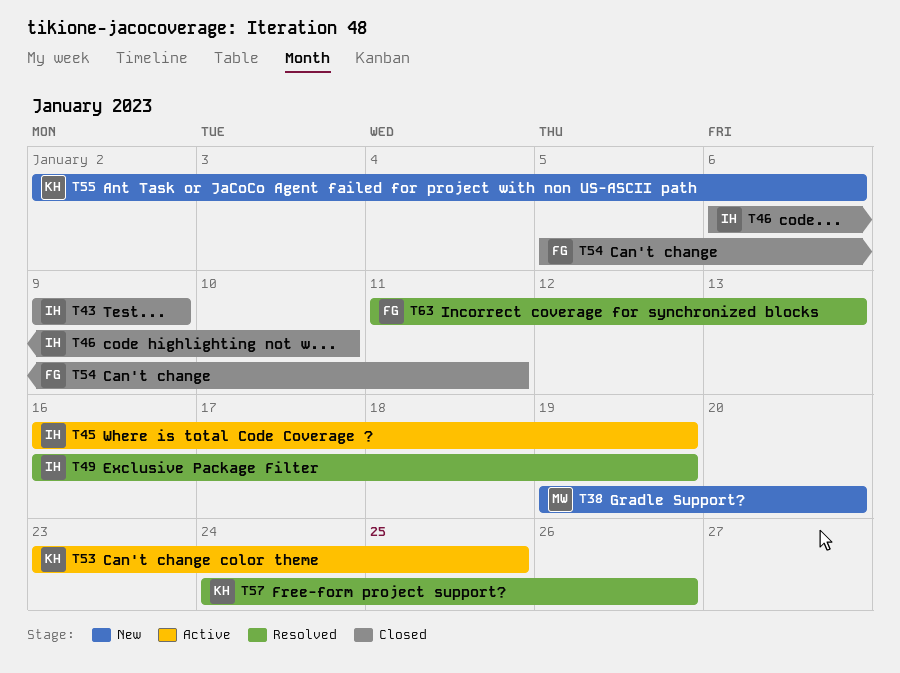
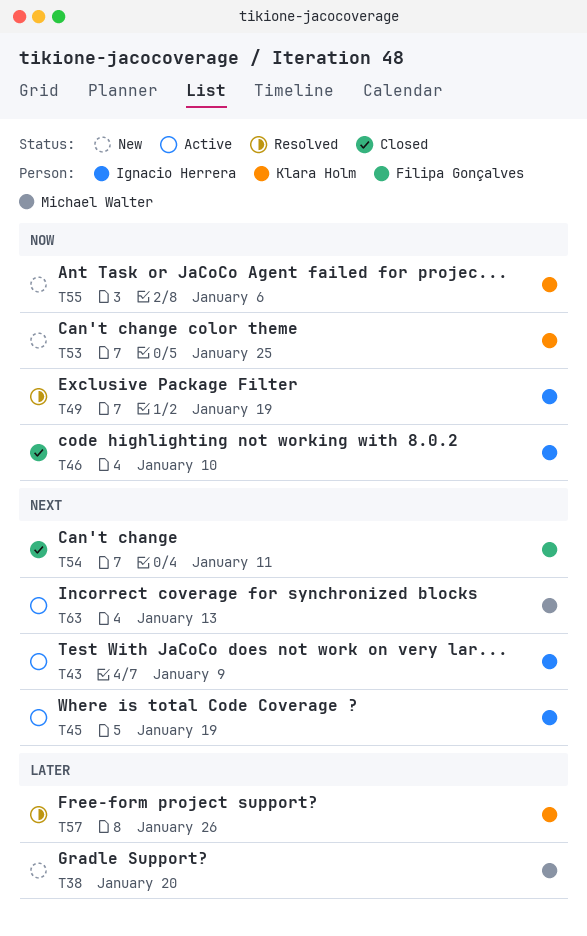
T43, status: Closed -> Active
T53, status: Active -> New
T63, status: Resolved -> Active
T63, owner: Filipa Gonçalves -> Michael Walter

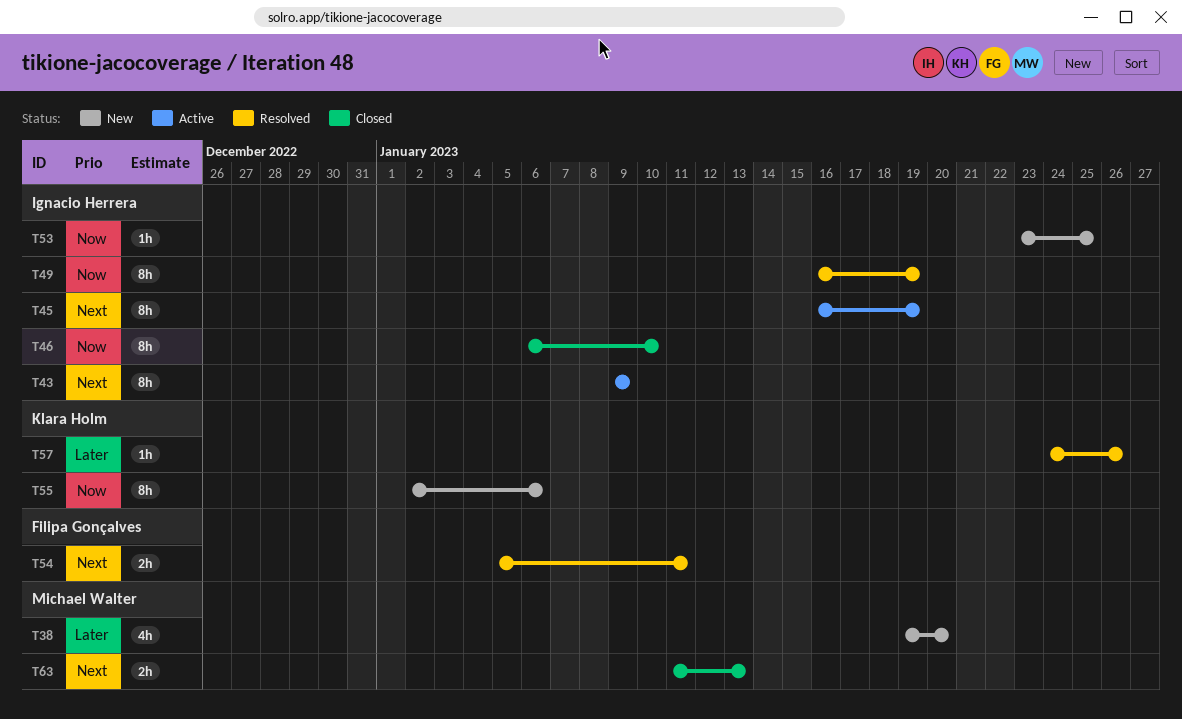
T53, owner: Klara Holm -> Ignacio Herrera
T54, status: Closed -> Resolved
T63, status: Active -> Closed

